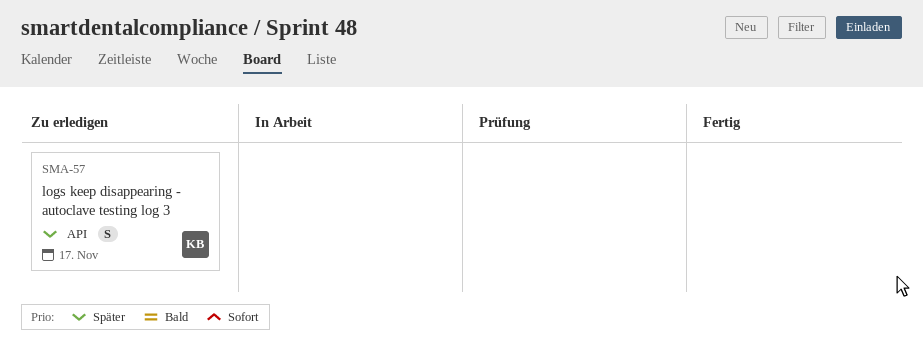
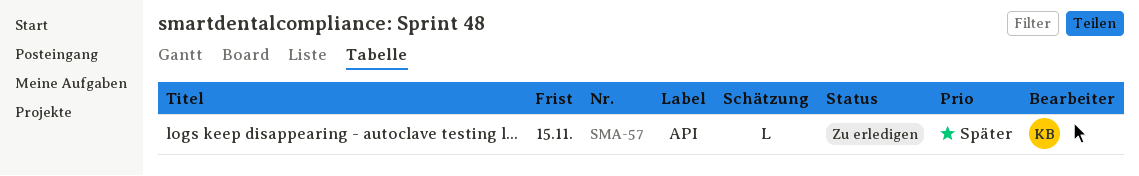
SMA-57, estimate: S -> L
SMA-57, due: Nov 17 -> Nov 15

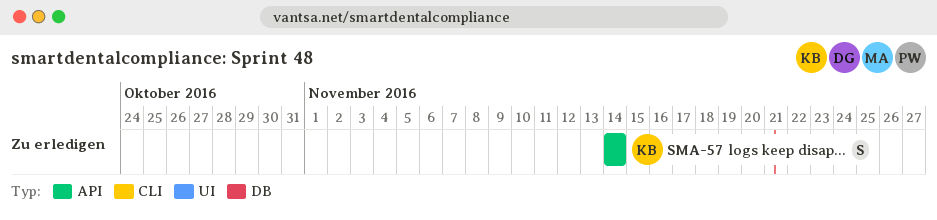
SMA-57, estimate: L -> S
SMA-57, due: Nov 15 -> Nov 14

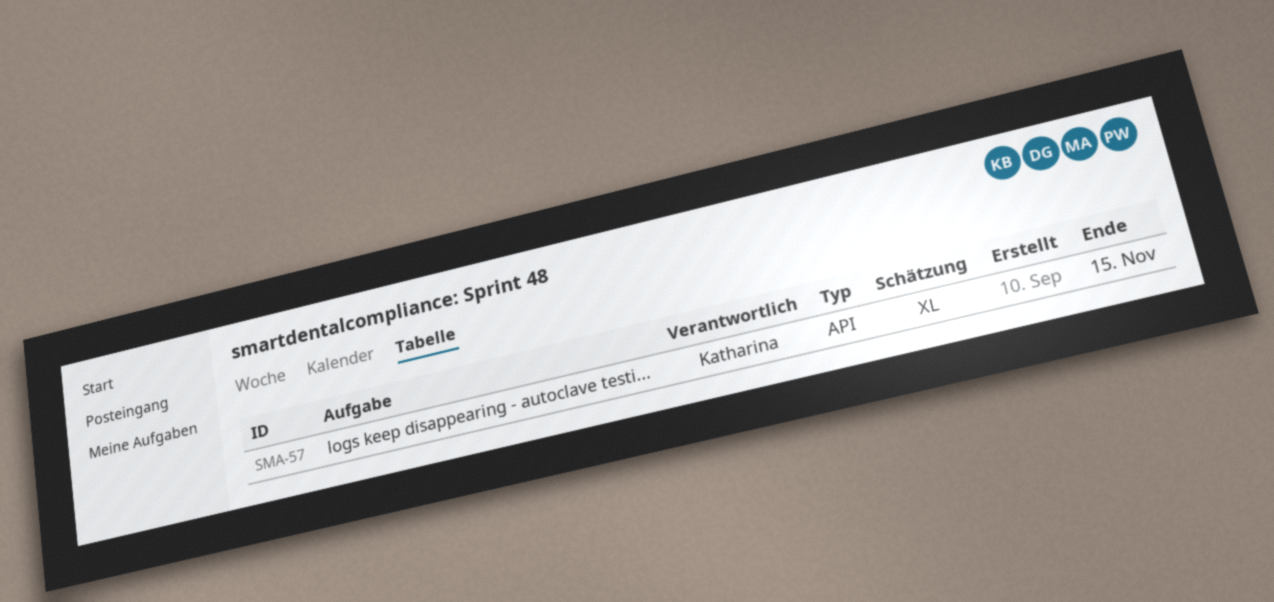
SMA-57, estimate: S -> XL
SMA-57, due: Nov 14 -> Nov 15

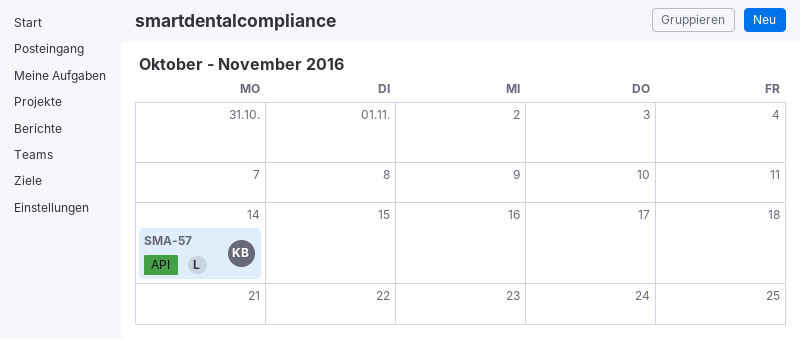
SMA-57, estimate: XL -> L
SMA-57, due: Nov 15 -> Nov 14

